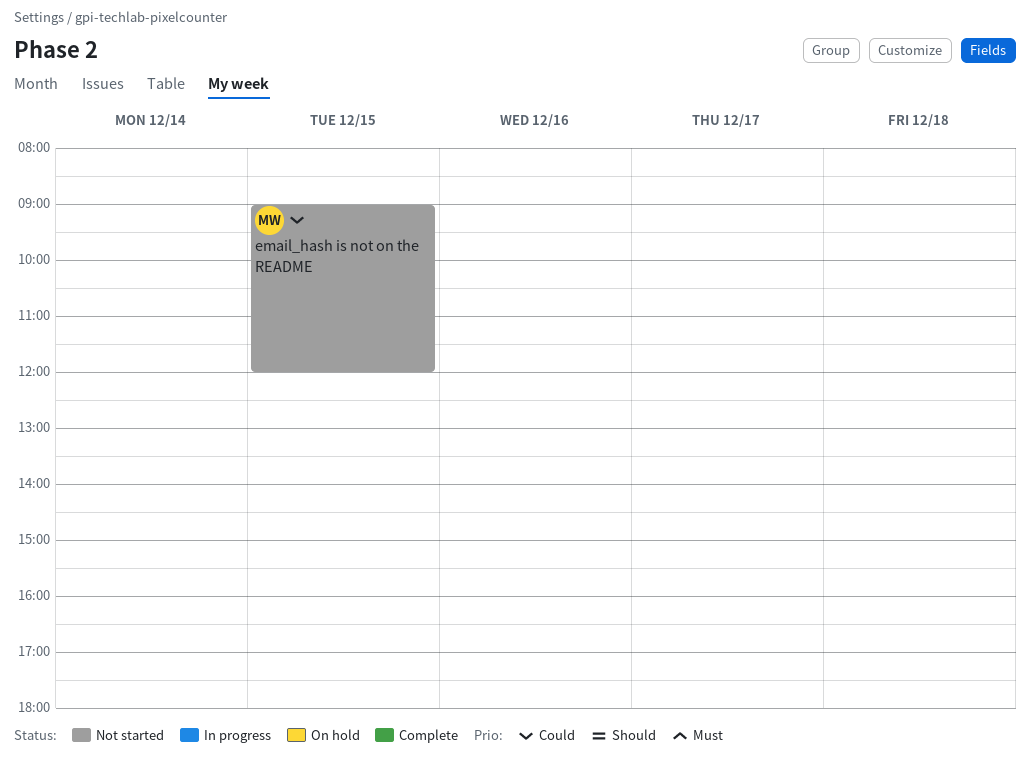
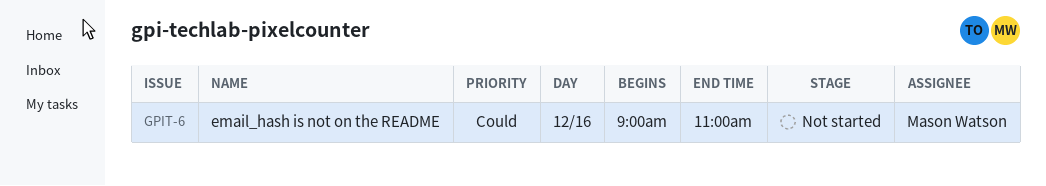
email_hash is not on the README, day: Dec 15 -> Dec 16
email_hash is not on the README, ends: 12:00 -> 11:00

